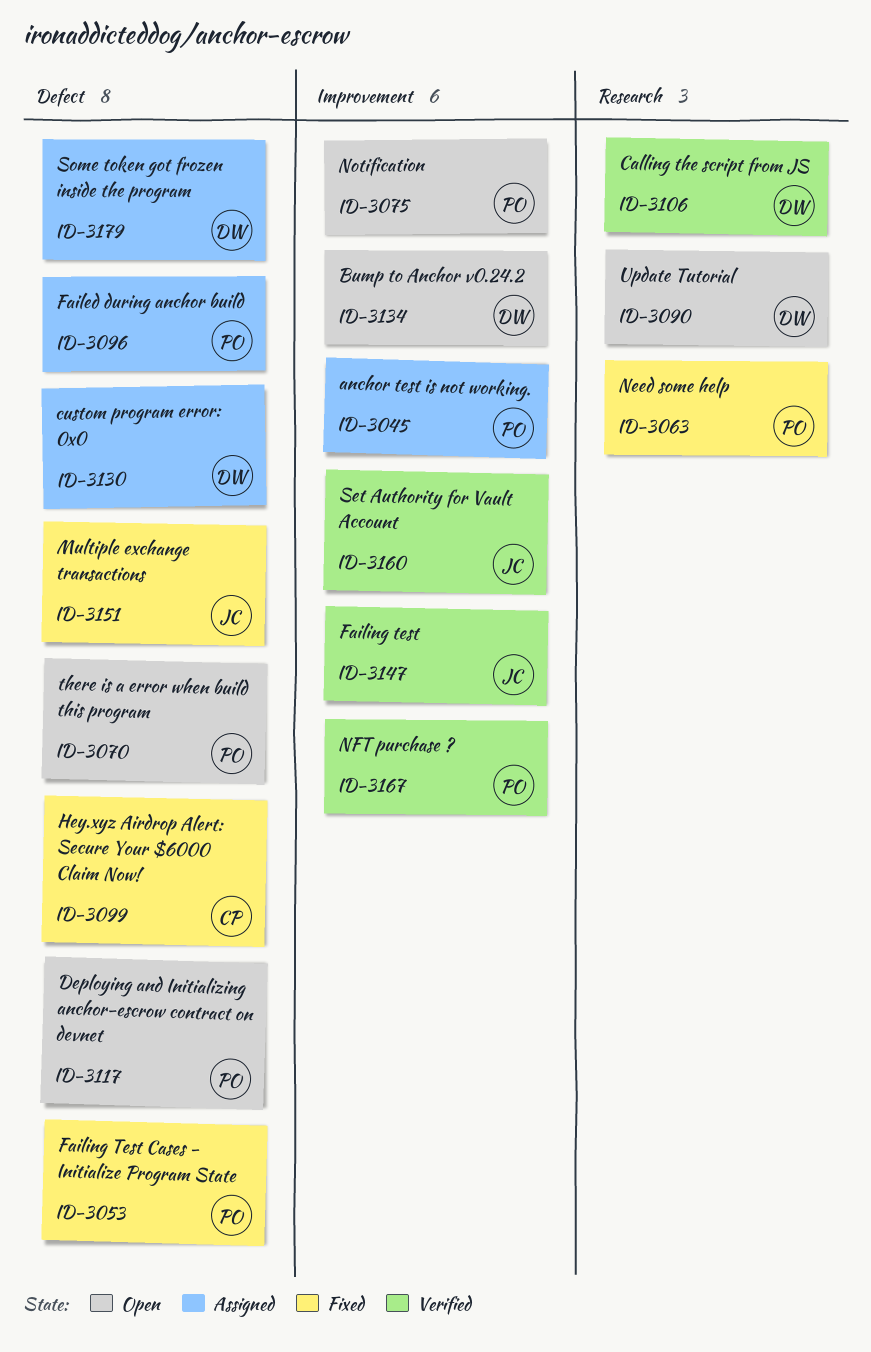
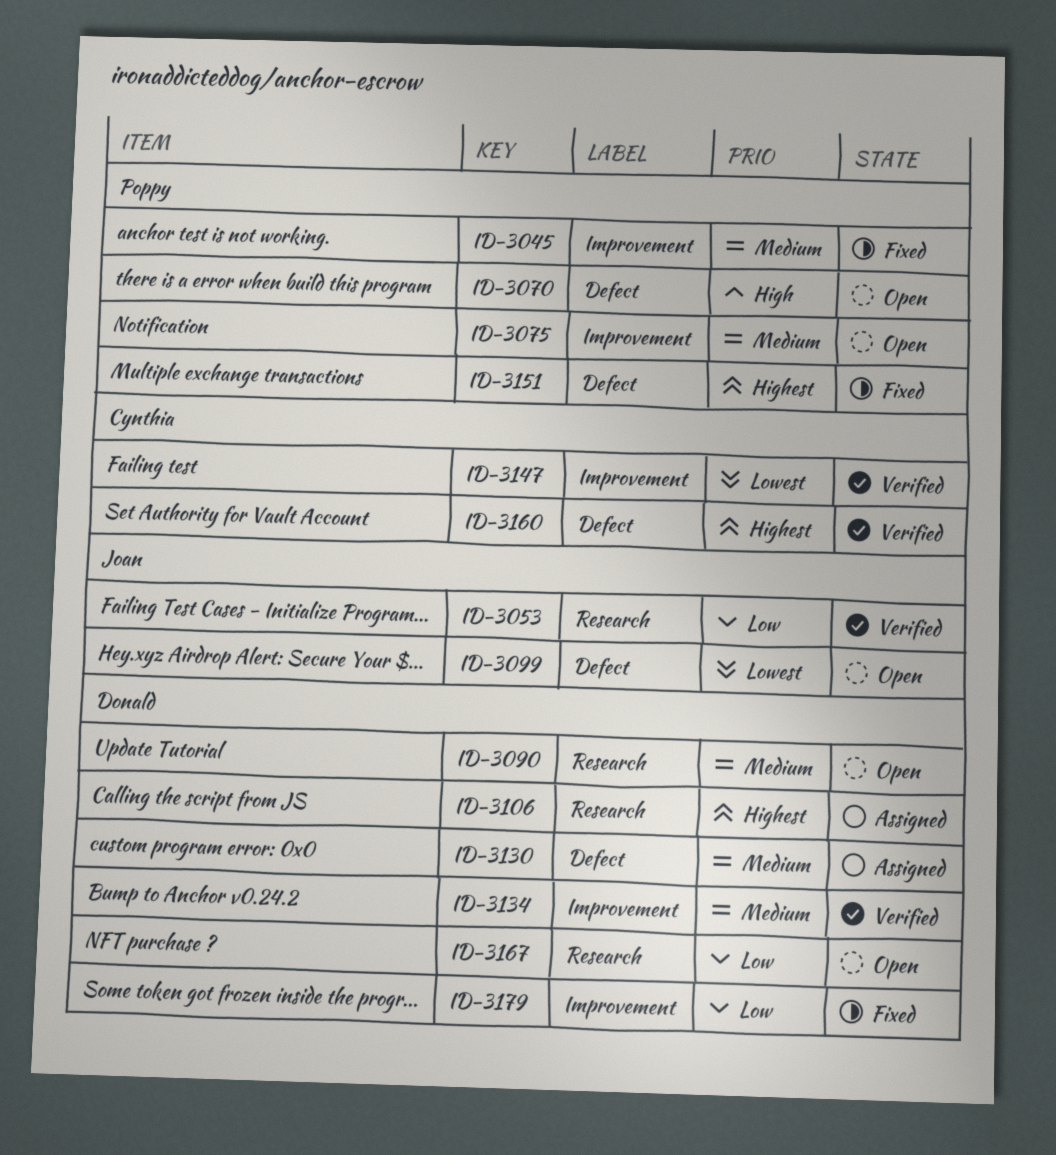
ID-3045, status: Assigned -> Fixed
ID-3053, status: Fixed -> Verified
ID-3053, owner: Poppy -> Joan
ID-3053, label: Defect -> Research
ID-3063: present -> none
ID-3096: present -> none
ID-3099, status: Fixed -> Open
ID-3099, owner: Cynthia -> Joan
ID-3106, status: Verified -> Assigned
ID-3117: present -> none
ID-3134, status: Open -> Verified
ID-3147, owner: Joan -> Cynthia
ID-3151, owner: Joan -> Poppy
ID-3160, owner: Joan -> Cynthia
ID-3160, label: Improvement -> Defect
ID-3167, status: Verified -> Open
ID-3167, owner: Poppy -> Donald
ID-3167, label: Improvement -> Research
ID-3179, status: Assigned -> Fixed
ID-3179, label: Defect -> Improvement

